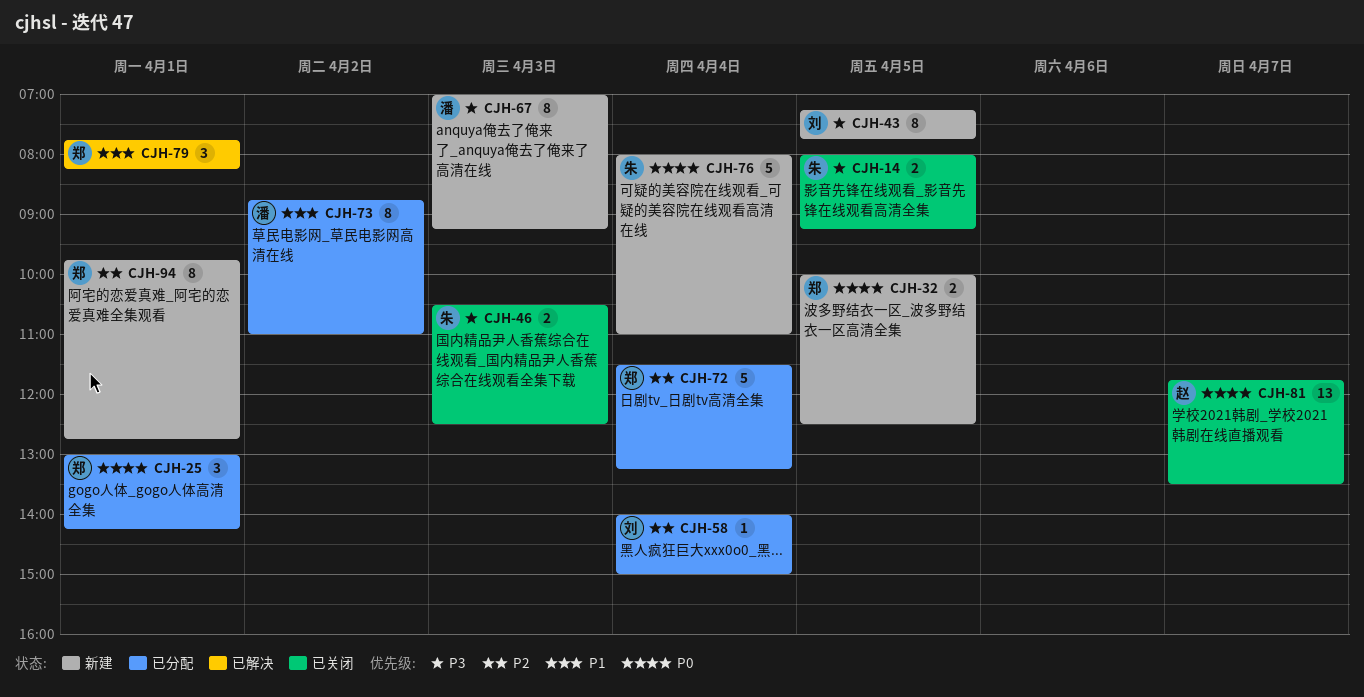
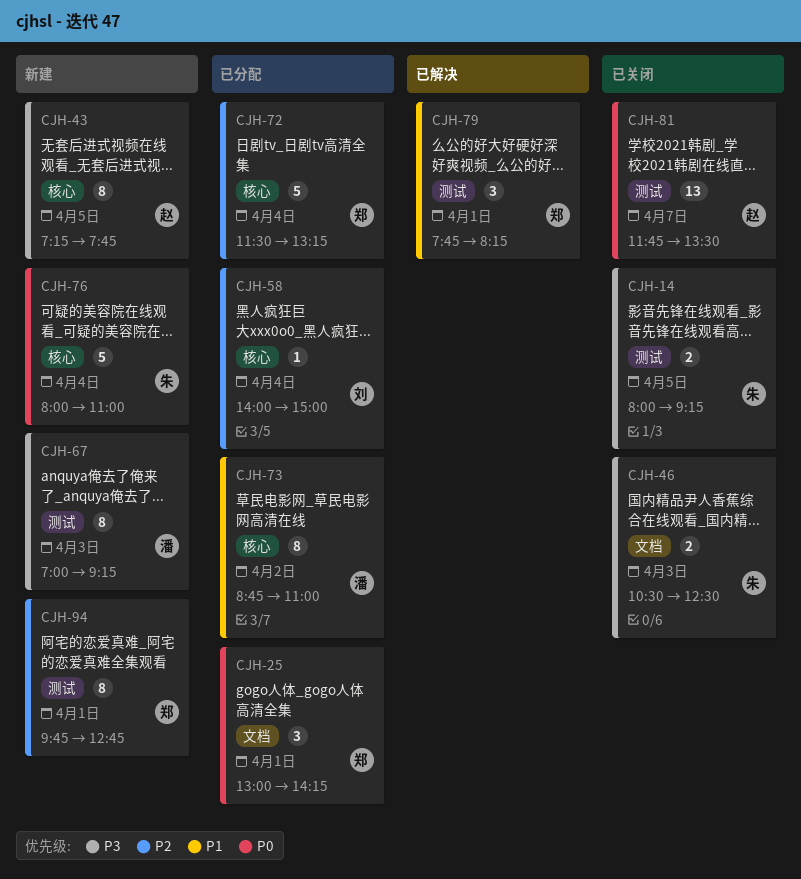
CJH-32: present -> none
CJH-43, owner: 刘 -> 赵

